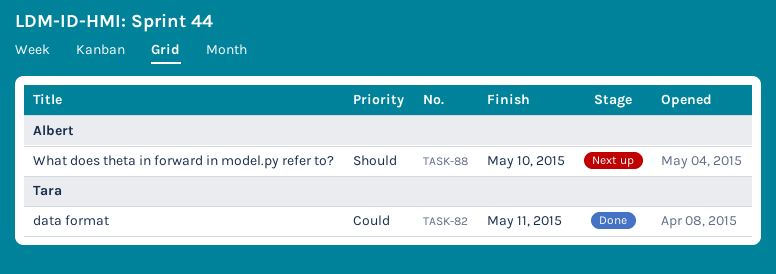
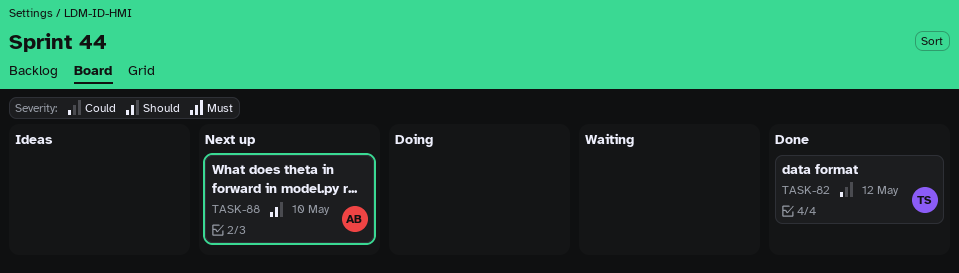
TASK-82, due: May 11 -> May 12

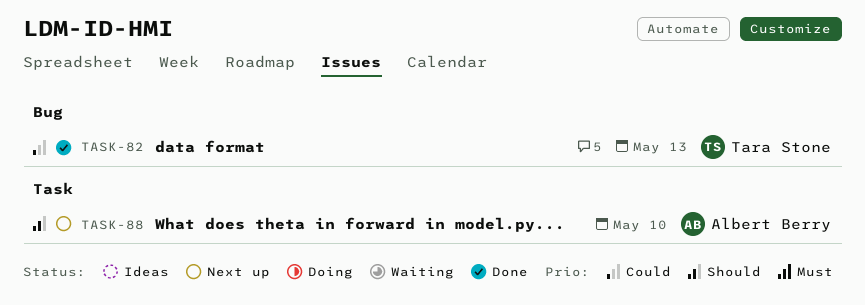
TASK-82, due: May 12 -> May 13

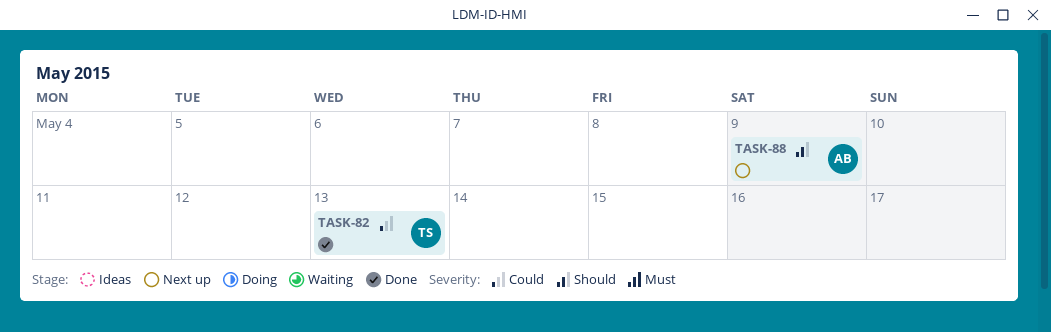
TASK-88, due: May 10 -> May 9

